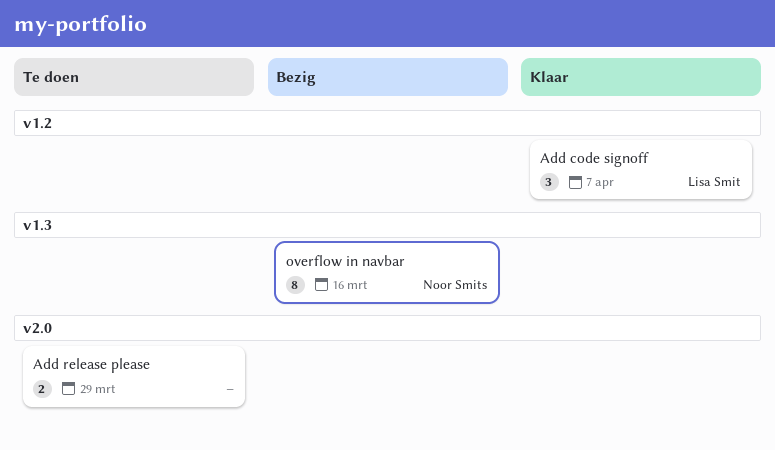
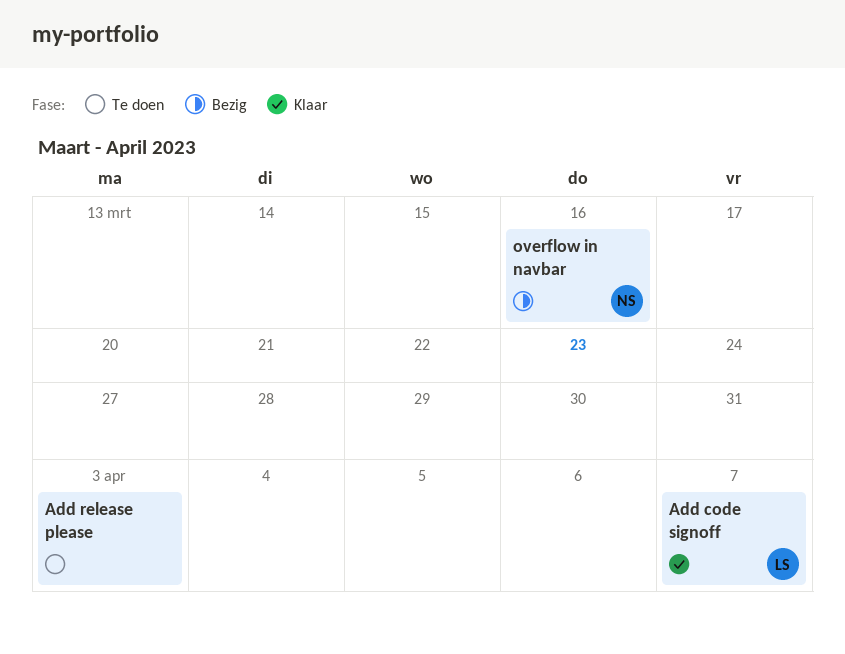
Add release please, due: Mar 29 -> Apr 3

